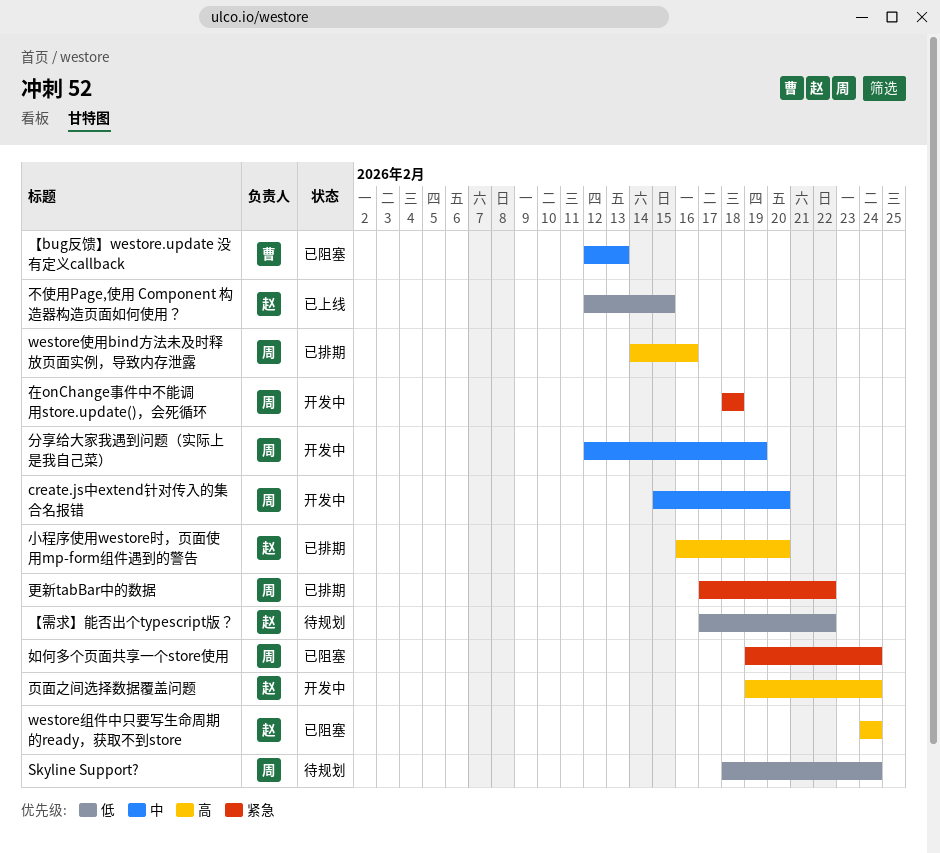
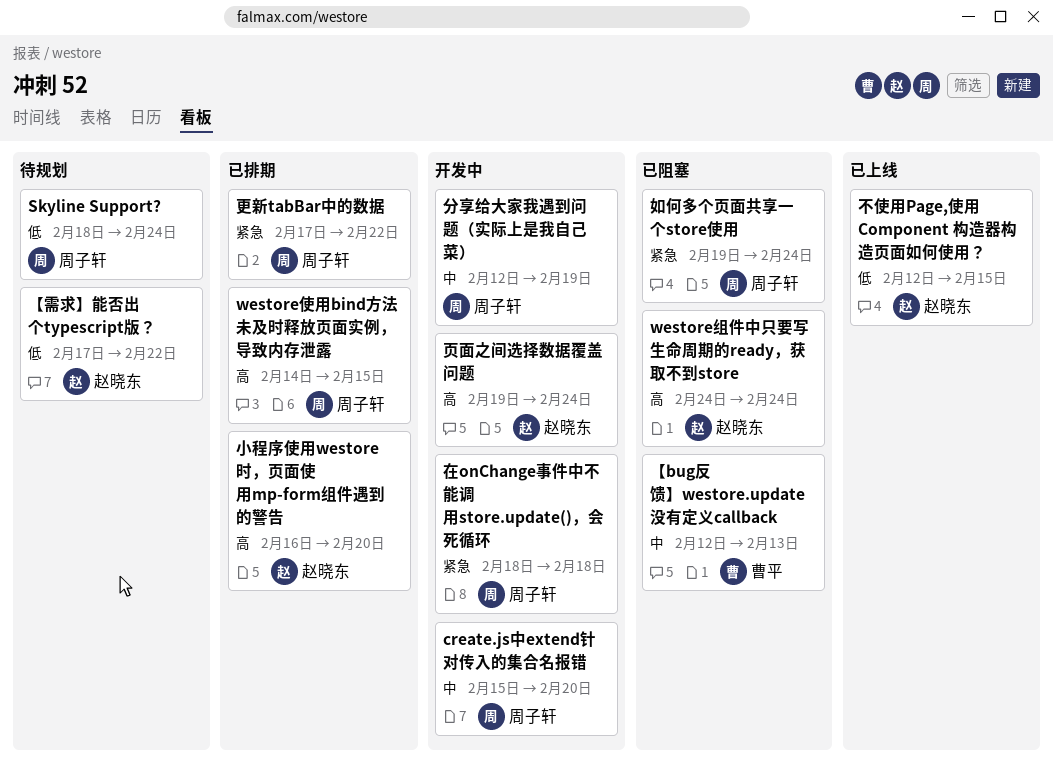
westore使用bind方法未及时释放页面实例，导致内存泄露, due: Feb 16 -> Feb 15

